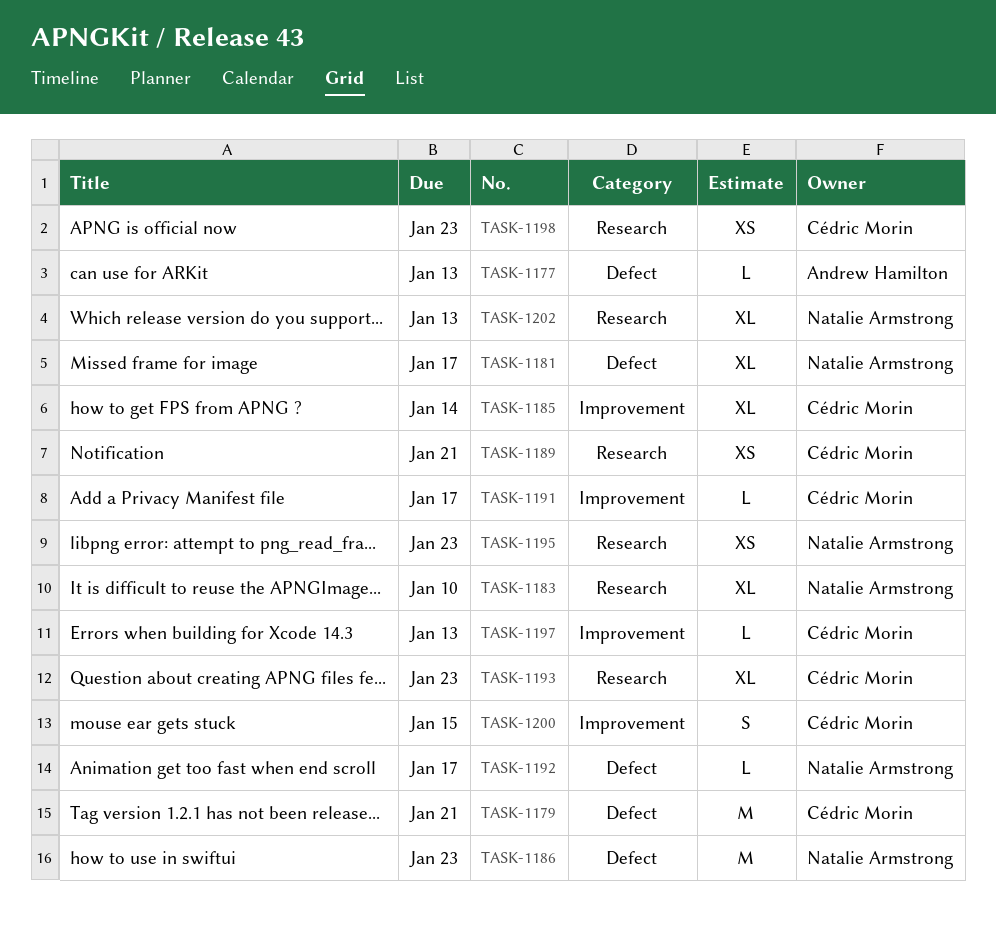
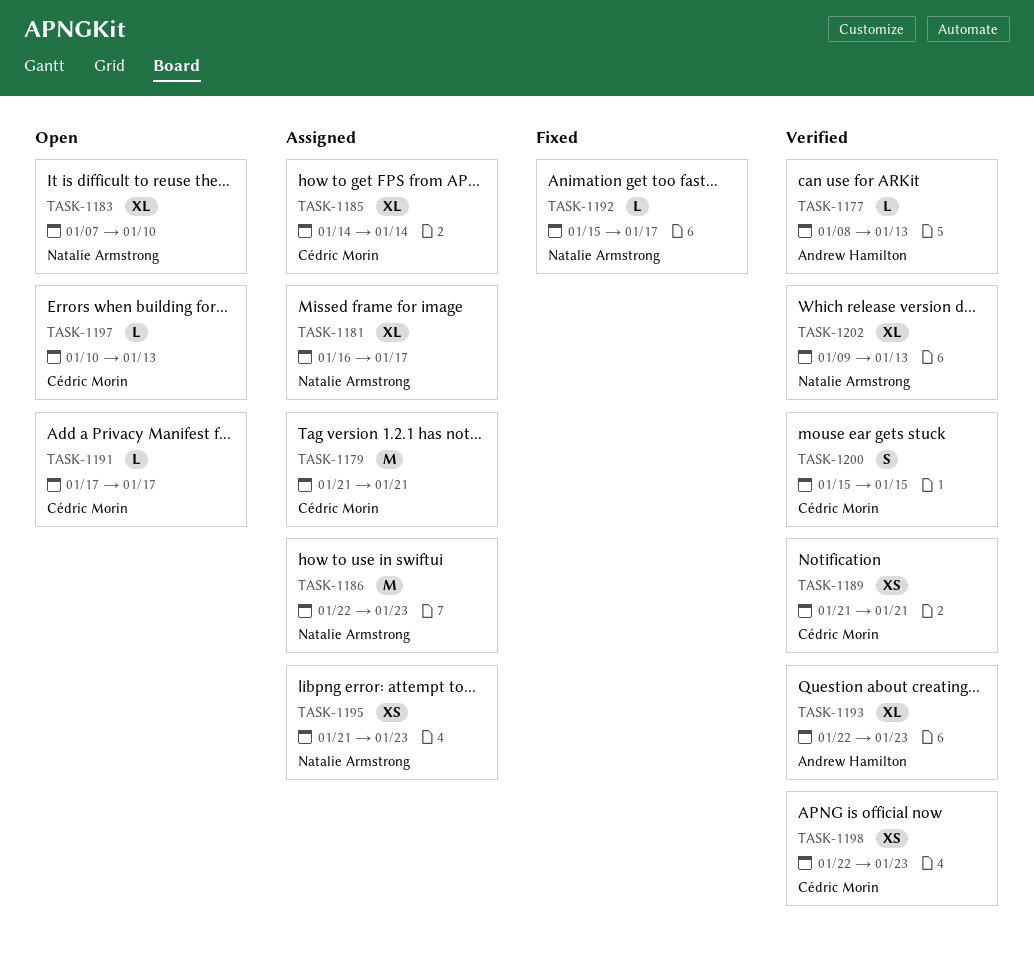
TASK-1193, owner: Cédric Morin -> Andrew Hamilton

